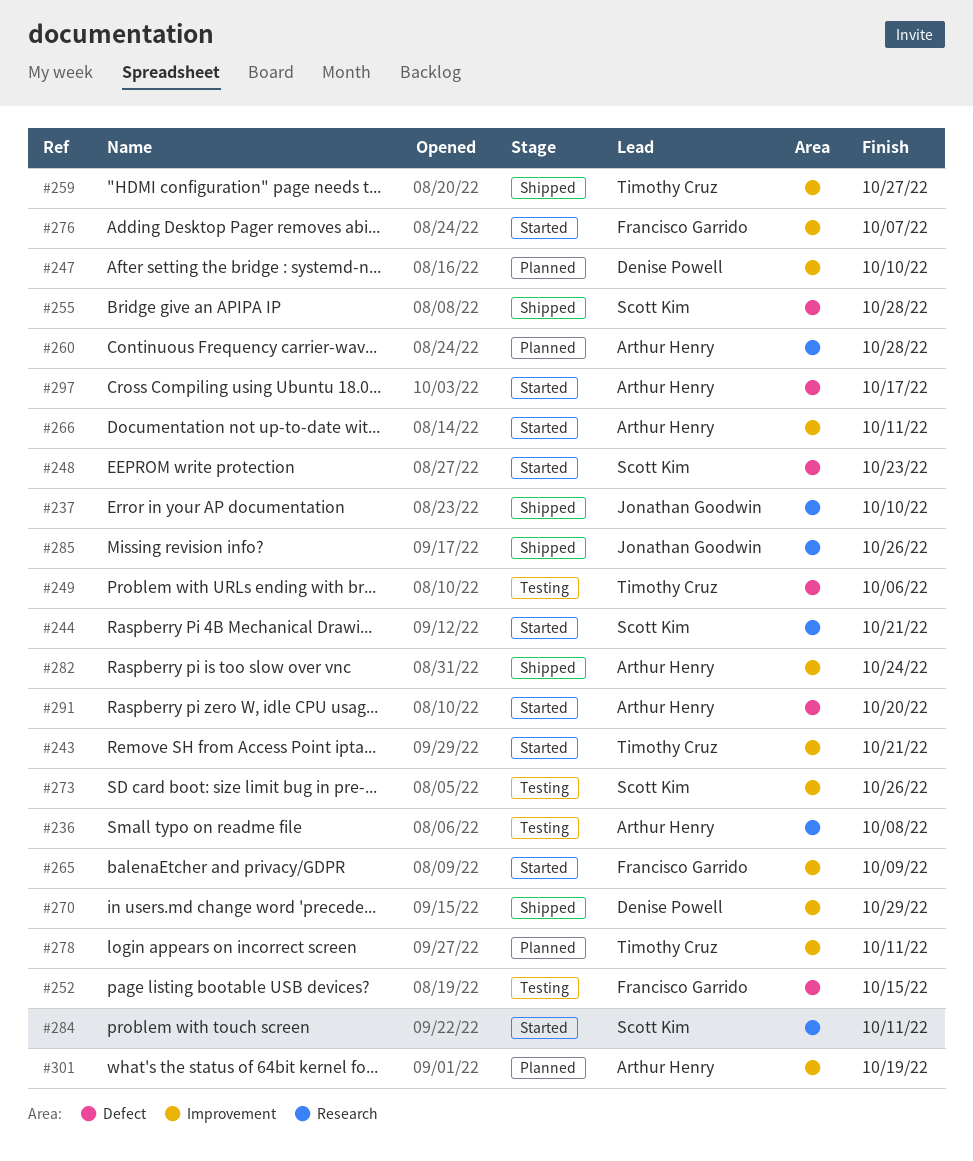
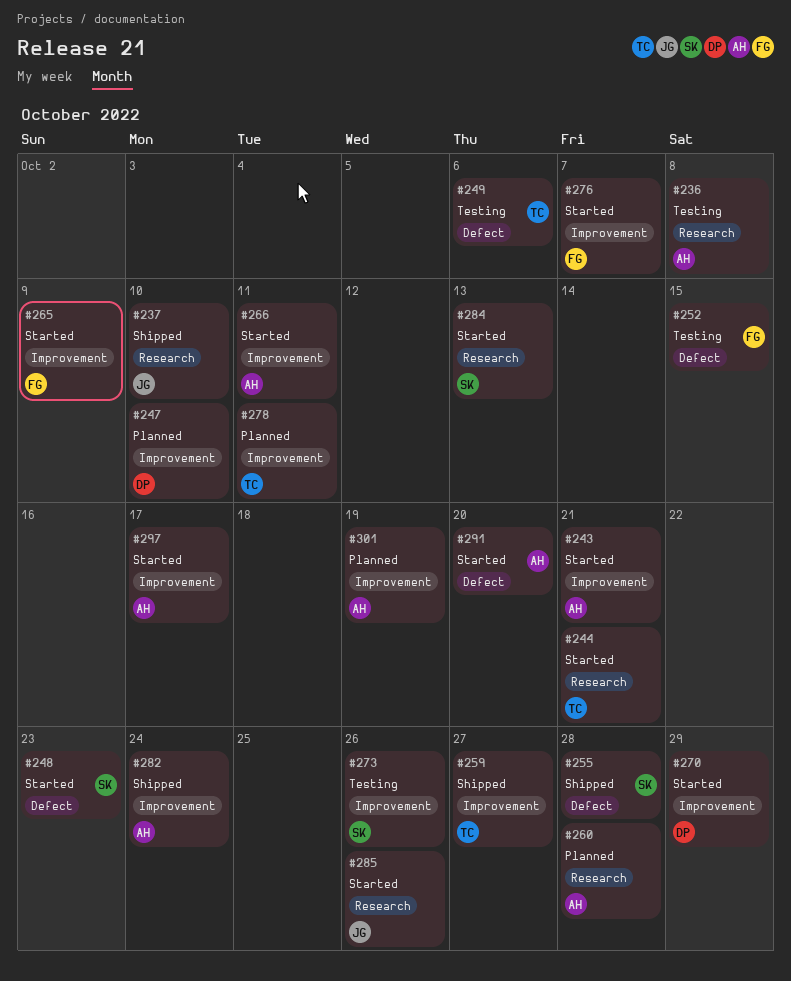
#243, owner: Timothy Cruz -> Arthur Henry
#244, owner: Scott Kim -> Timothy Cruz
#270, status: Shipped -> Started
#284, due: Oct 11 -> Oct 13
#285, status: Shipped -> Started
#297, label: Defect -> Improvement

